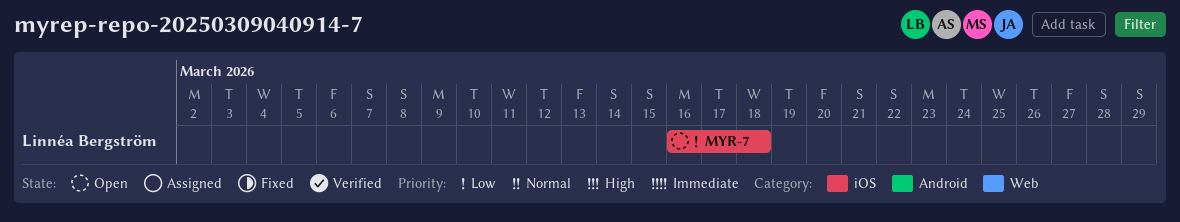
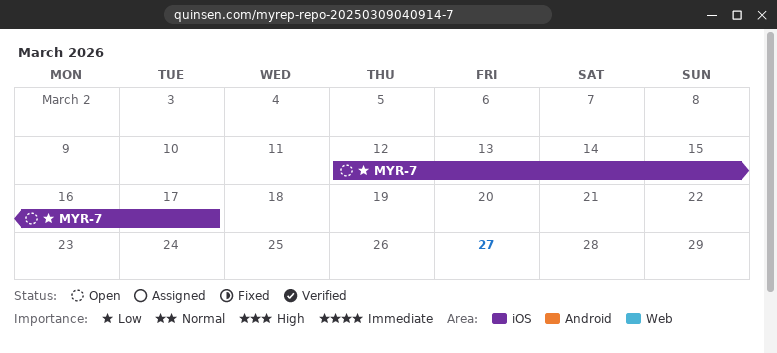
MYR-7, start: Mar 16 -> Mar 12
MYR-7, due: Mar 18 -> Mar 17

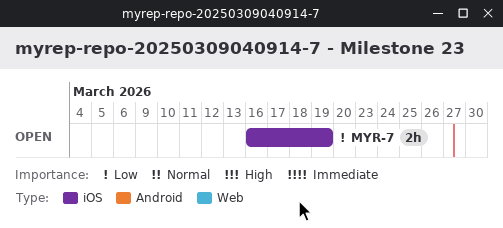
MYR-7, start: Mar 12 -> Mar 16
MYR-7, due: Mar 17 -> Mar 19

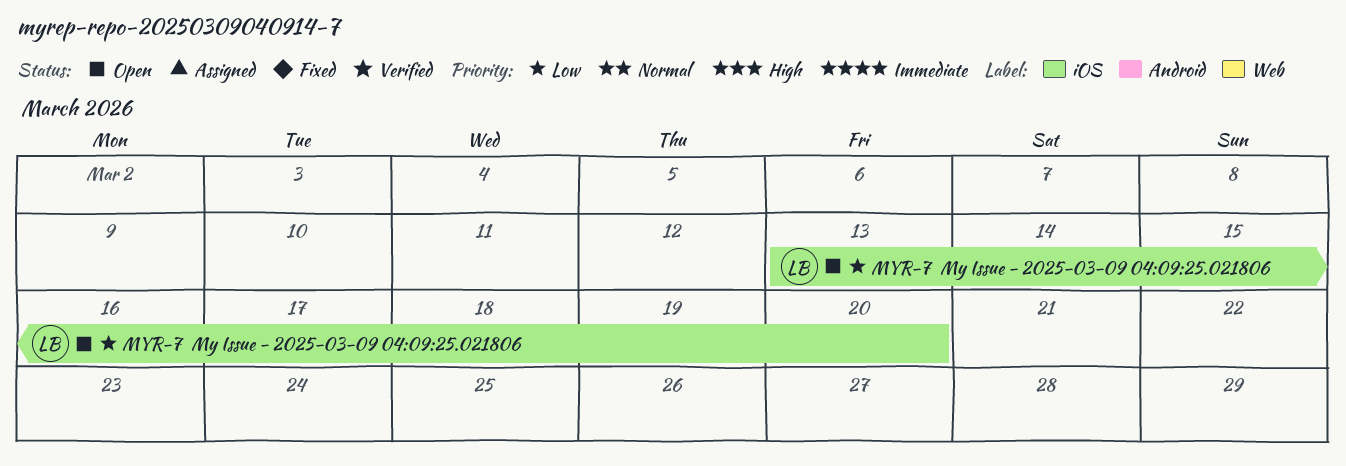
MYR-7, start: Mar 16 -> Mar 13
MYR-7, due: Mar 19 -> Mar 20

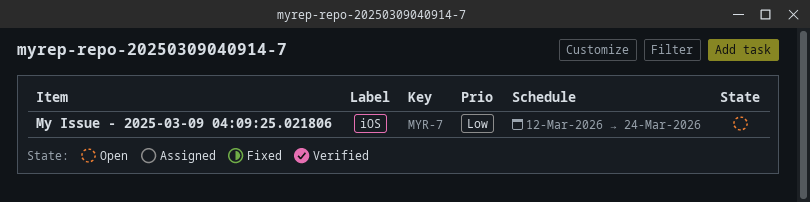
MYR-7, start: Mar 13 -> Mar 12
MYR-7, due: Mar 20 -> Mar 24

